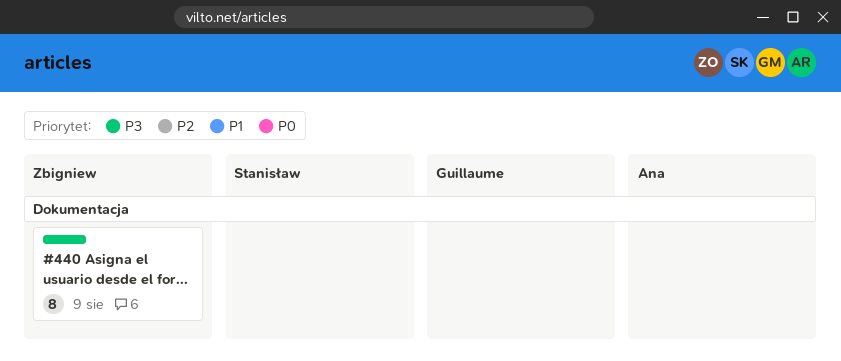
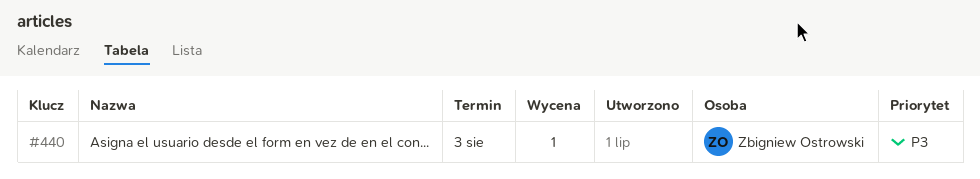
#440, estimate: 8 -> 1
#440, due: Aug 9 -> Aug 3

